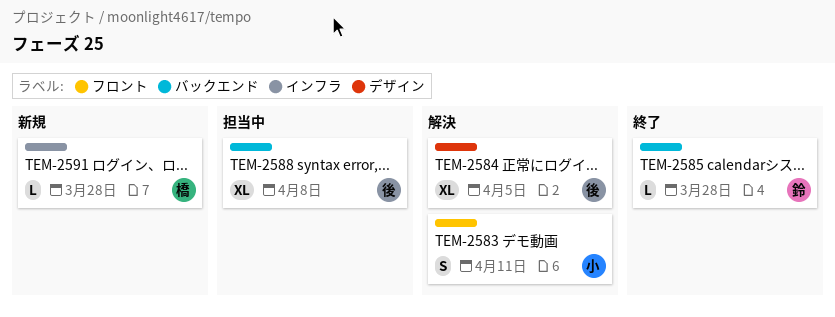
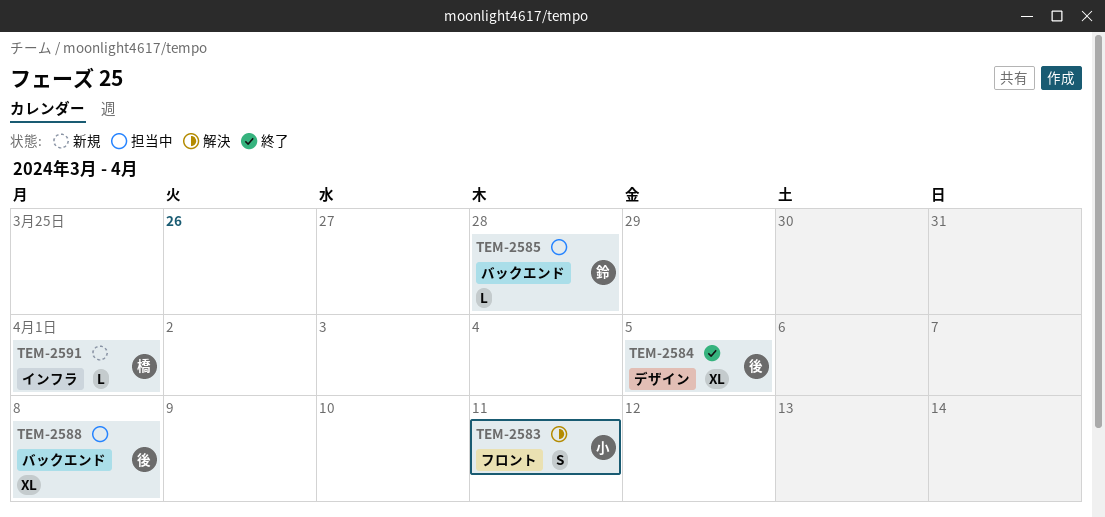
TEM-2584, status: 解決 -> 終了
TEM-2585, status: 終了 -> 担当中
TEM-2591, due: Mar 28 -> Apr 1

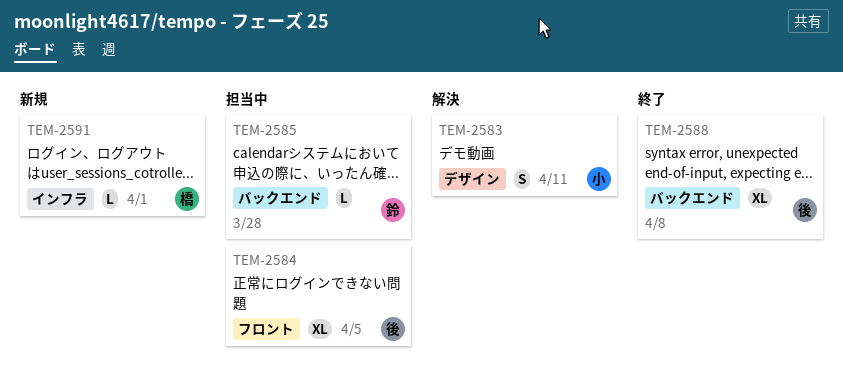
TEM-2583, label: フロント -> デザイン
TEM-2584, status: 終了 -> 担当中
TEM-2584, label: デザイン -> フロント
TEM-2588, status: 担当中 -> 終了

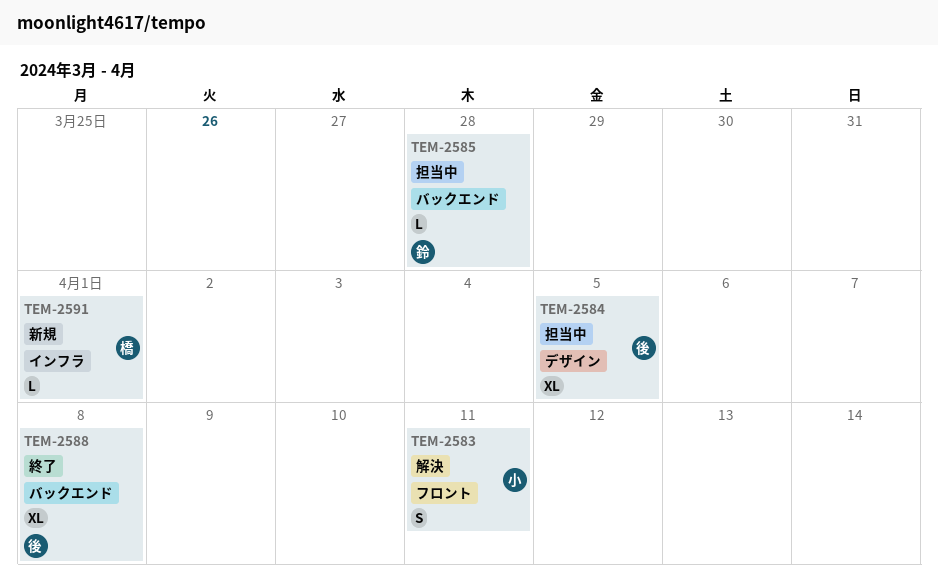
TEM-2583, label: デザイン -> フロント
TEM-2584, label: フロント -> デザイン

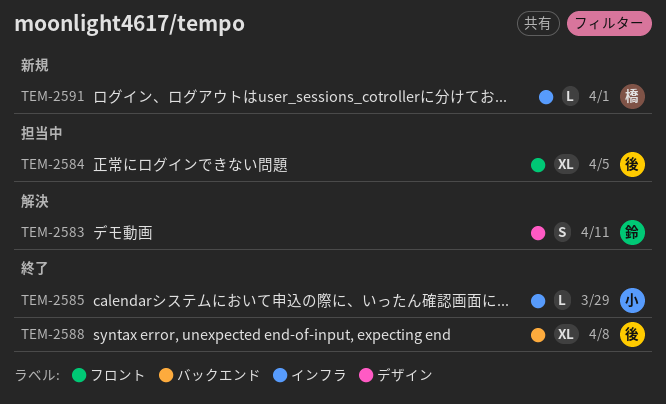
TEM-2583, owner: 小 -> 鈴
TEM-2583, label: フロント -> デザイン
TEM-2584, label: デザイン -> フロント
TEM-2585, status: 担当中 -> 終了
TEM-2585, owner: 鈴 -> 小
TEM-2585, label: バックエンド -> インフラ
TEM-2585, due: Mar 28 -> Mar 29

